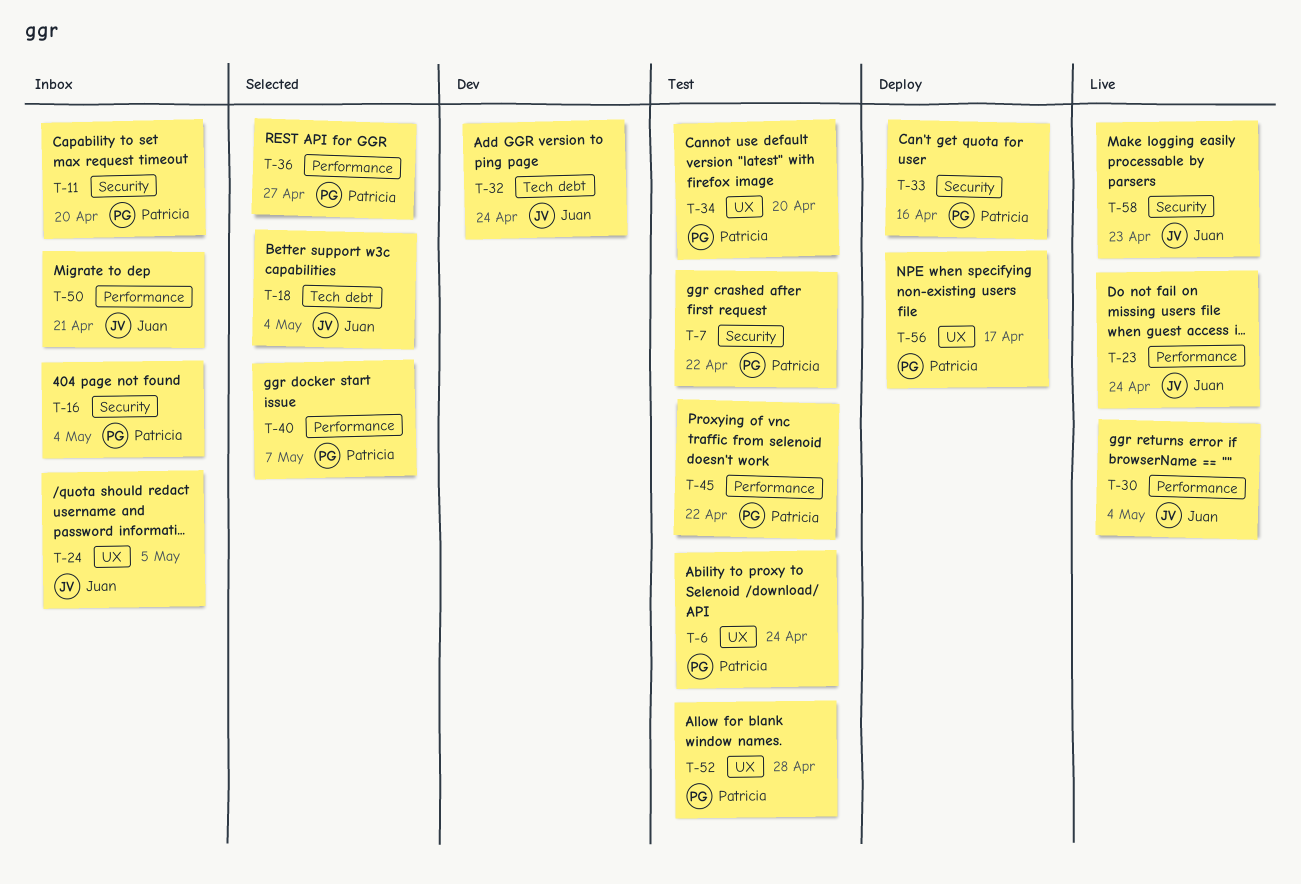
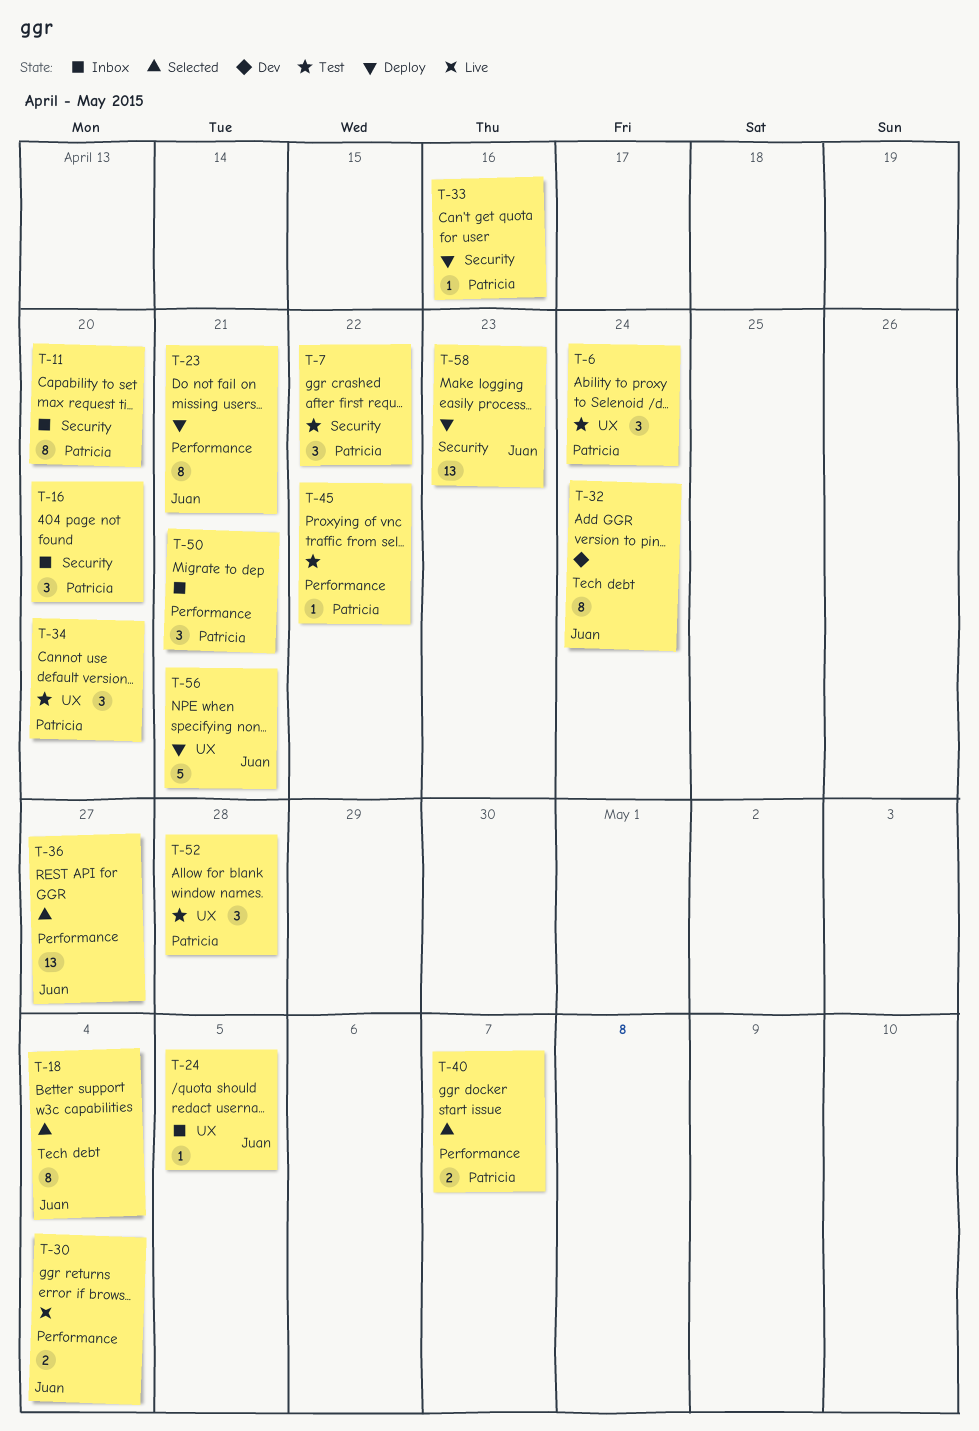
T-16, due: May 4 -> Apr 20
T-23, status: Live -> Deploy
T-23, due: Apr 24 -> Apr 21
T-36, owner: Patricia -> Juan
T-50, owner: Juan -> Patricia
T-56, owner: Patricia -> Juan
T-56, due: Apr 17 -> Apr 21
T-58, status: Live -> Deploy

